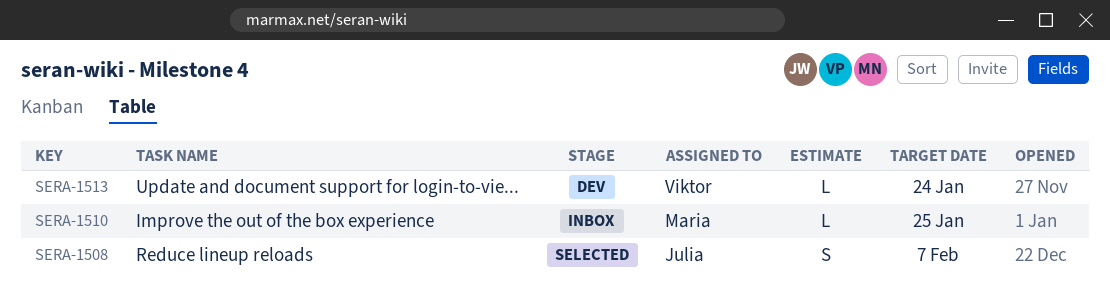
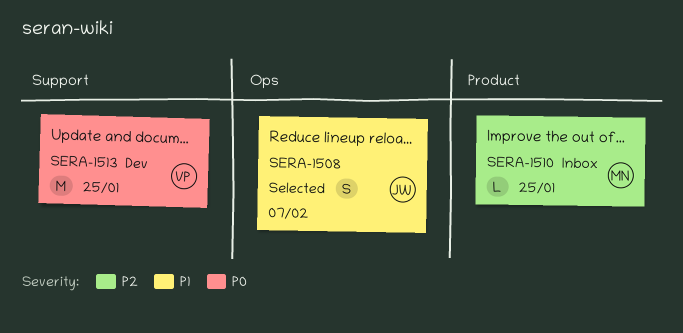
SERA-1513, estimate: L -> M
SERA-1513, due: Jan 24 -> Jan 25

